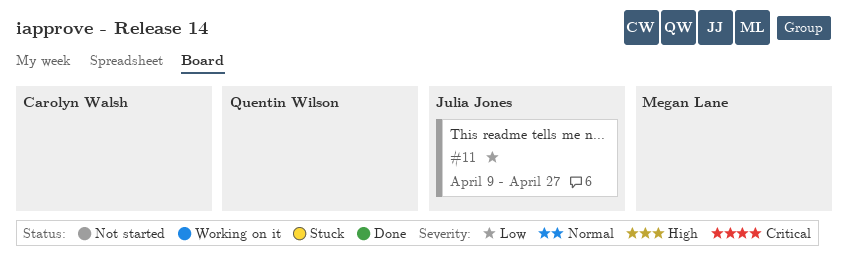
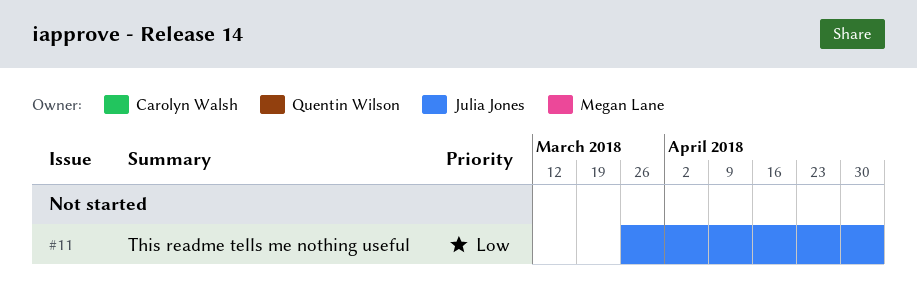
#11, start: Apr 9 -> Mar 26
#11, due: Apr 27 -> May 4

